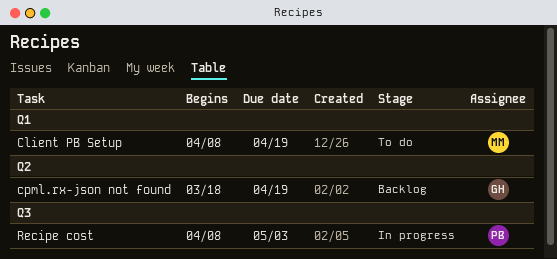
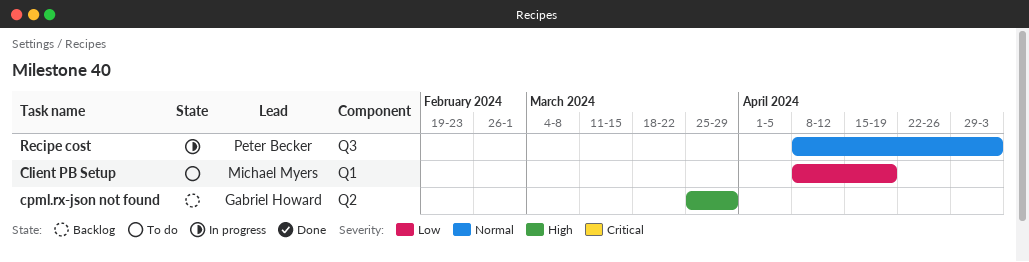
cpml.rx-json not found, start: Mar 18 -> Mar 25
cpml.rx-json not found, due: Apr 19 -> Mar 29

